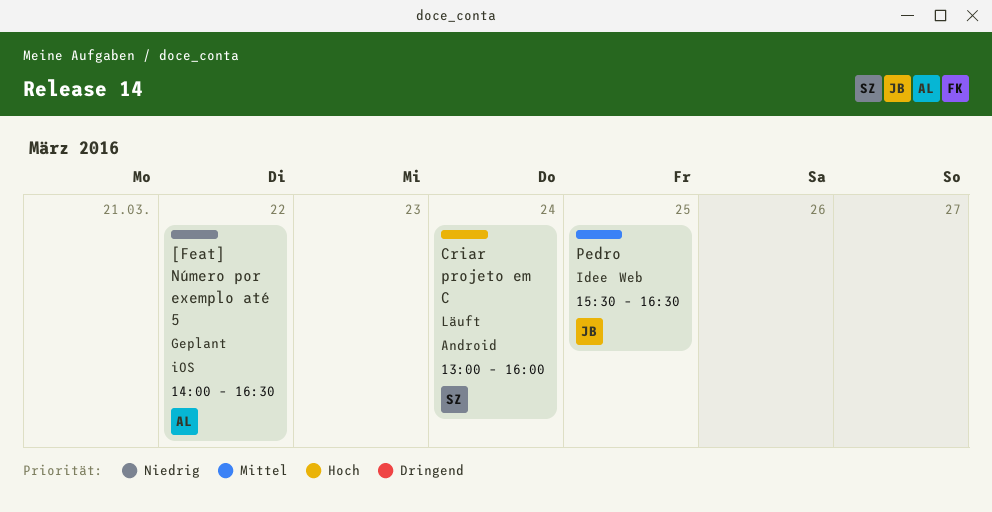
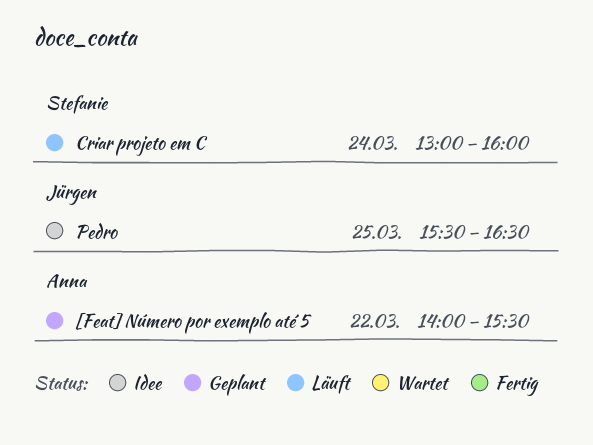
[Feat] Número por exemplo até 5, ends: 16:30 -> 15:30

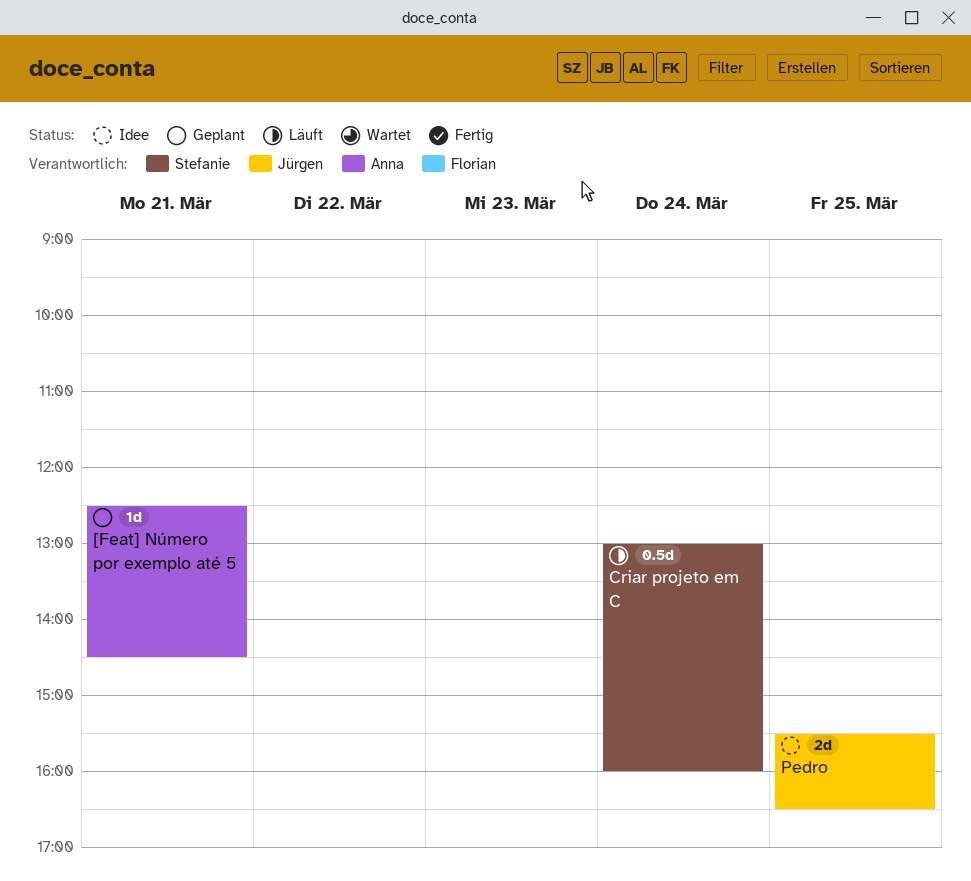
[Feat] Número por exemplo até 5, day: Mar 22 -> Mar 21
[Feat] Número por exemplo até 5, begins: 14:00 -> 12:30
[Feat] Número por exemplo até 5, ends: 15:30 -> 14:30

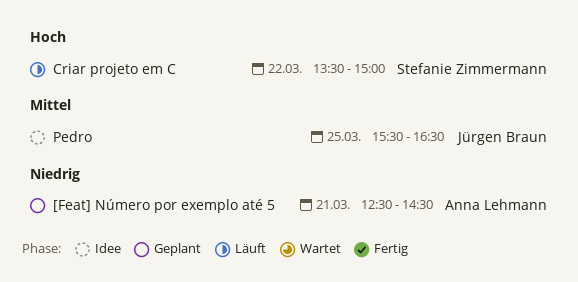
Criar projeto em C, day: Mar 24 -> Mar 22
Criar projeto em C, begins: 13:00 -> 13:30
Criar projeto em C, ends: 16:00 -> 15:00

